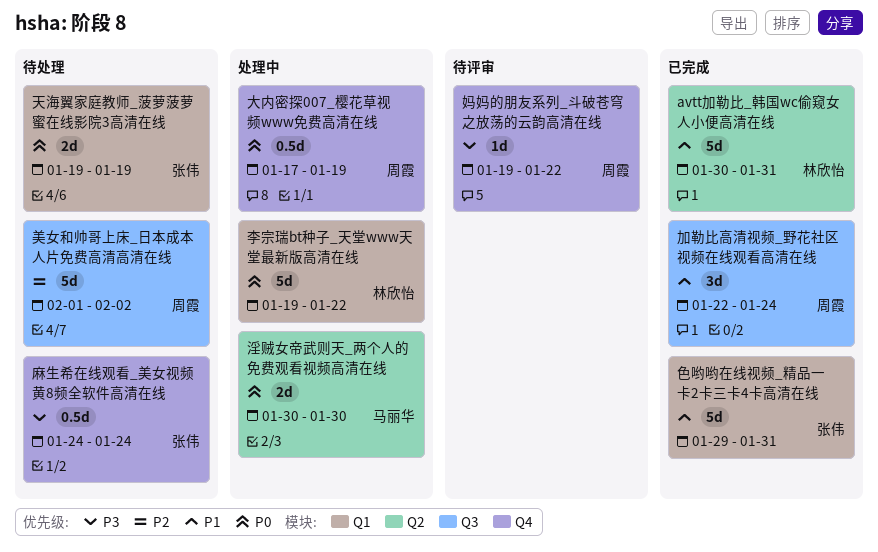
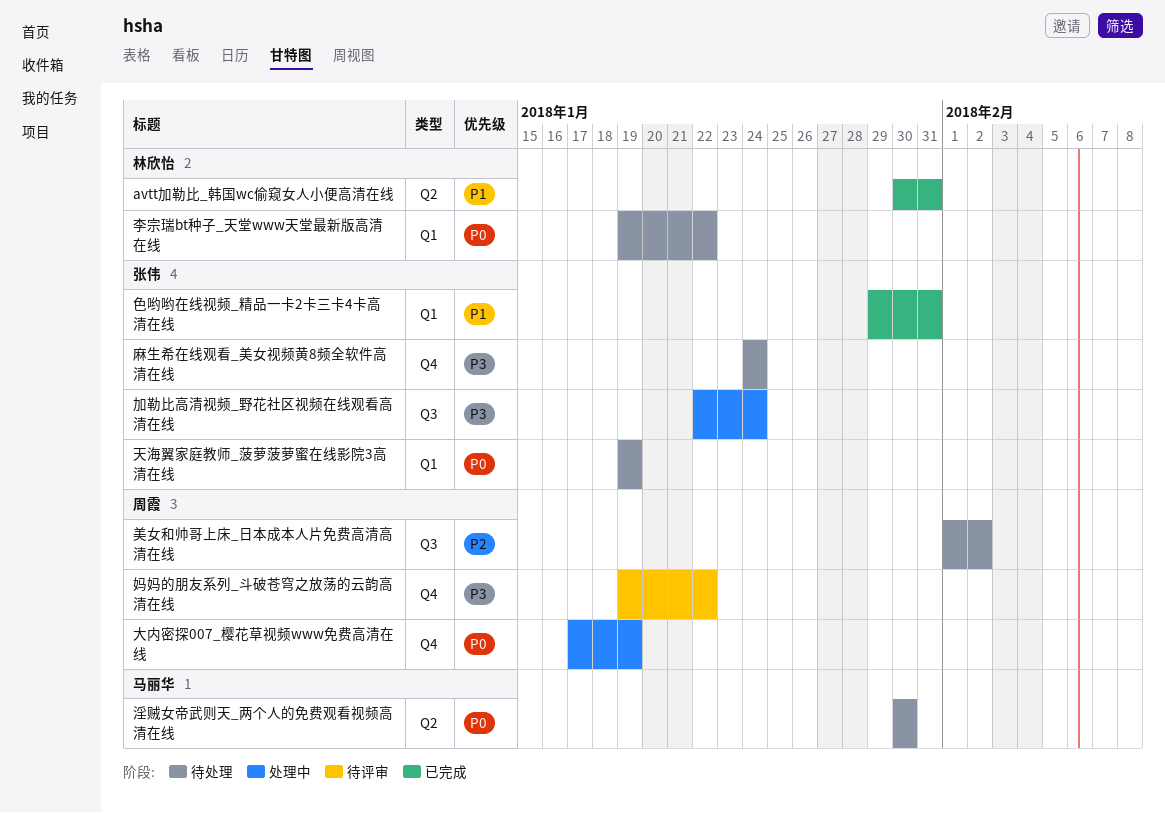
加勒比高清视频_野花社区视频在线观看高清在线, status: 已完成 -> 处理中
加勒比高清视频_野花社区视频在线观看高清在线, owner: 周霞 -> 张伟
加勒比高清视频_野花社区视频在线观看高清在线, priority: P1 -> P3
李宗瑞bt种子_天堂www天堂最新版高清在线, status: 处理中 -> 待处理
淫贼女帝武则天_两个人的免费观看视频高清在线, status: 处理中 -> 待处理

